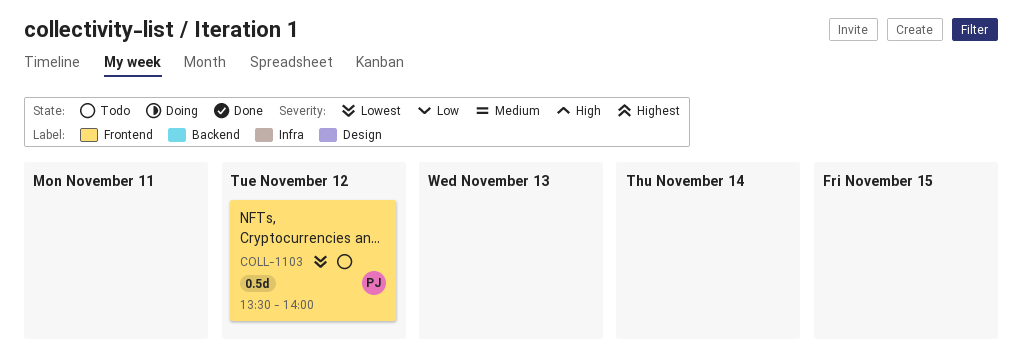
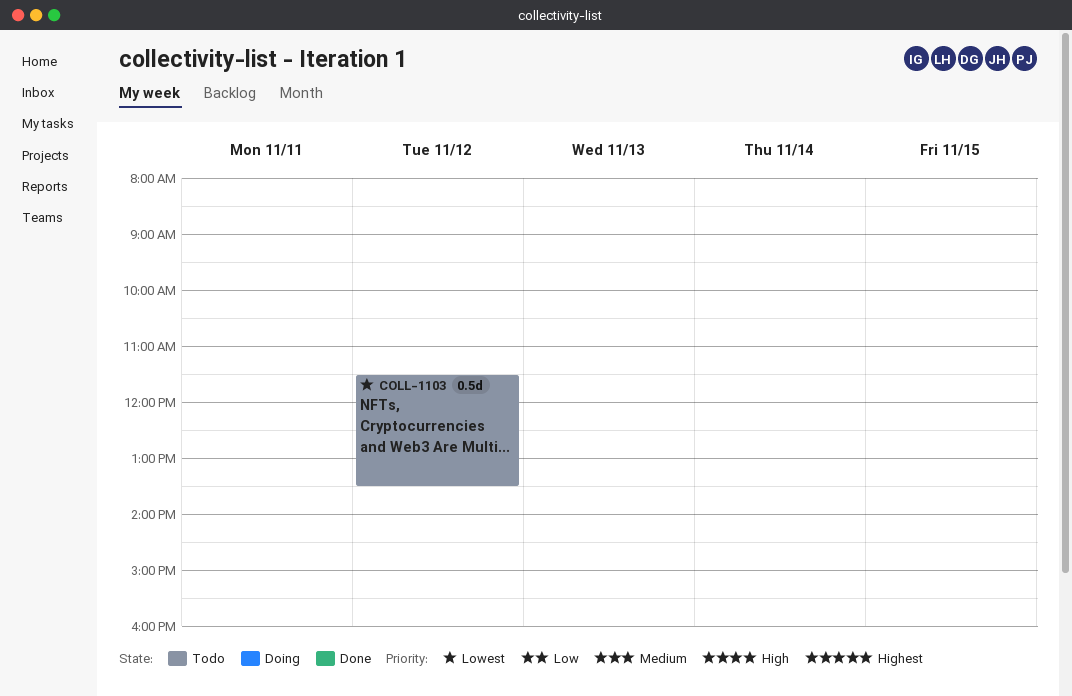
COLL-1103, begins: 13:30 -> 11:30
COLL-1103, ends: 14:00 -> 13:30

